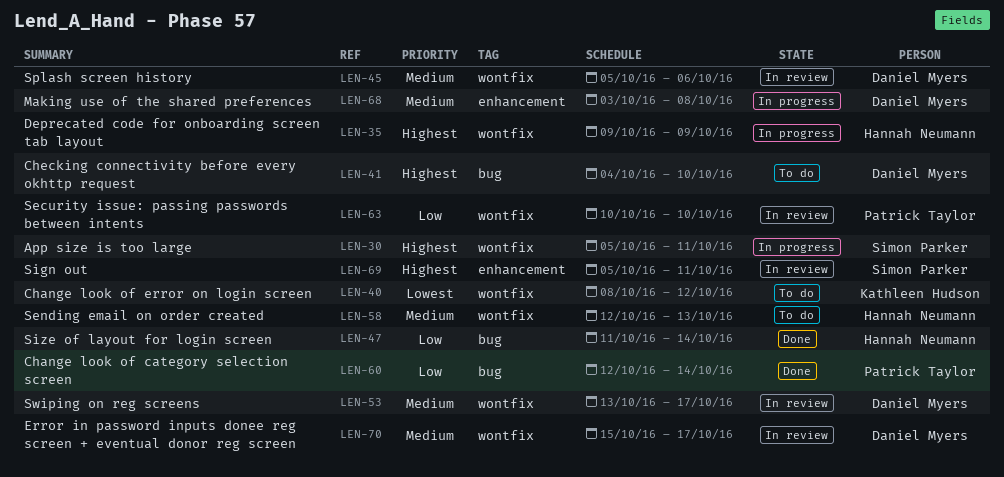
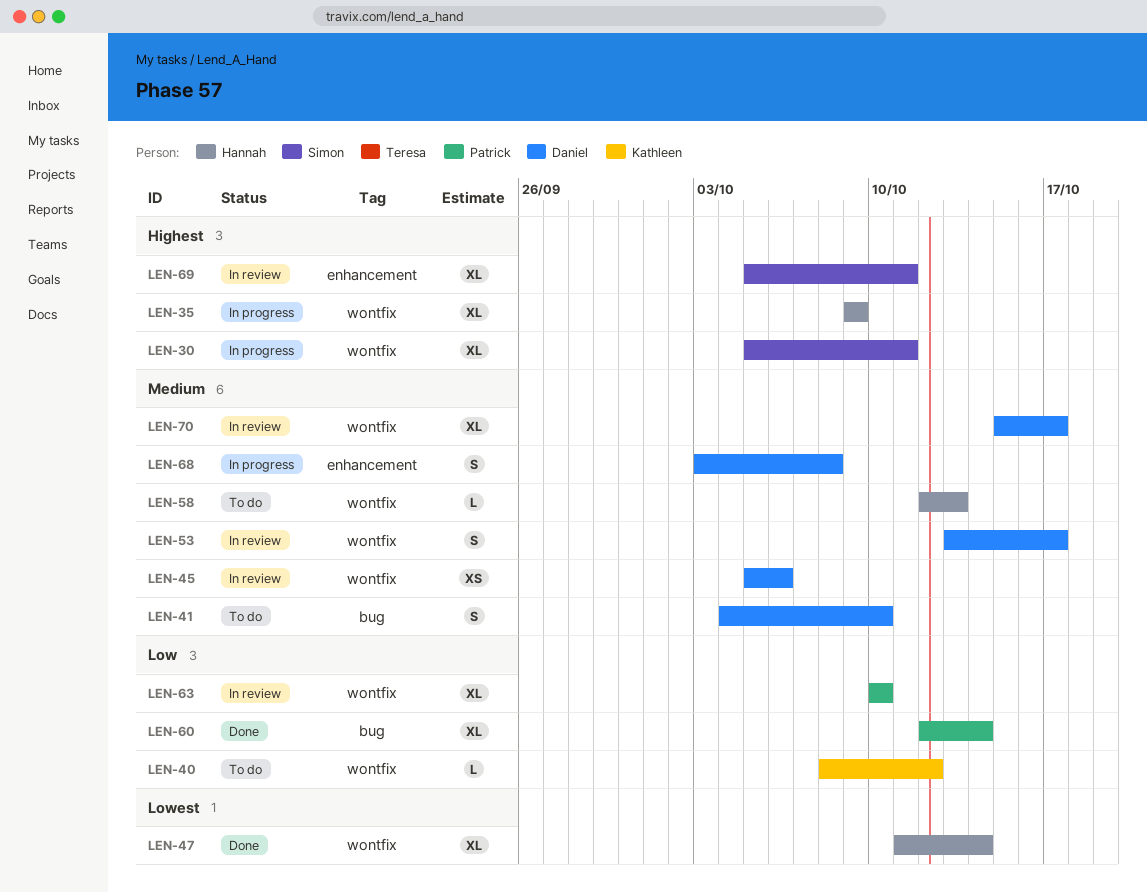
LEN-40, priority: Lowest -> Low
LEN-41, priority: Highest -> Medium
LEN-47, priority: Low -> Lowest
LEN-47, label: bug -> wontfix

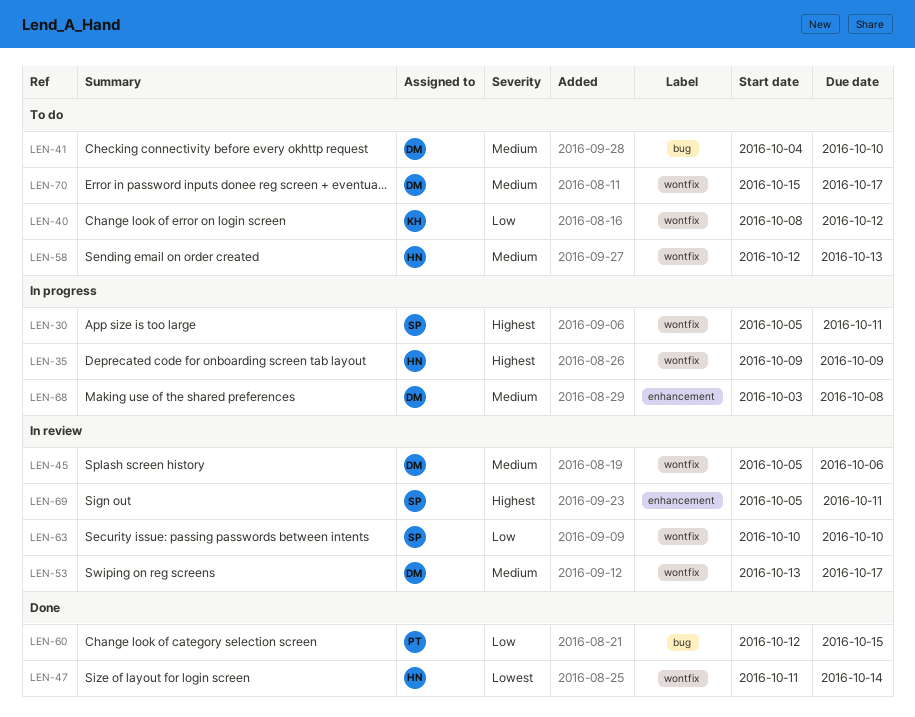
LEN-60, due: Oct 14 -> Oct 15
LEN-63, owner: Patrick -> Simon
LEN-70, status: In review -> To do

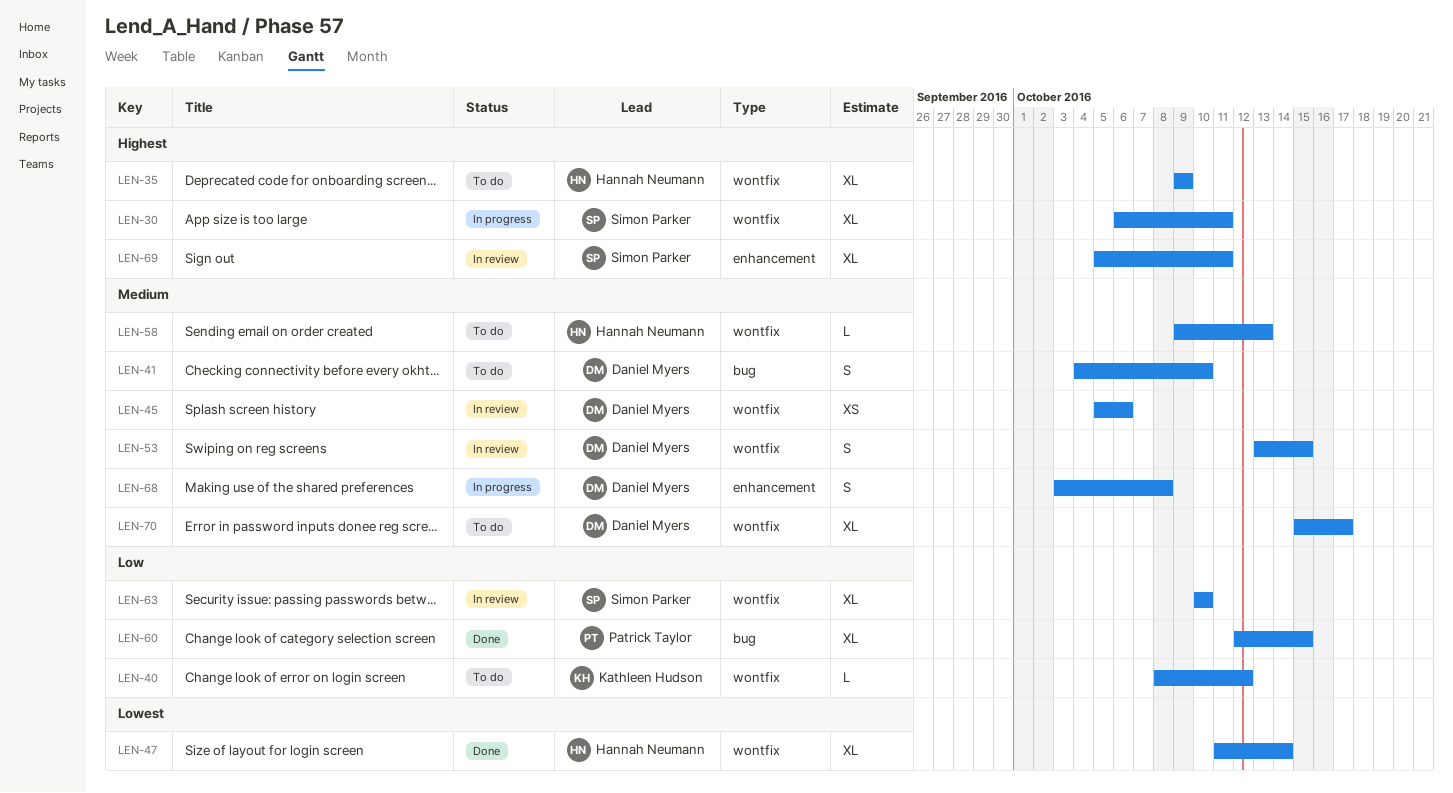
LEN-30, start: Oct 5 -> Oct 6
LEN-35, status: In progress -> To do
LEN-53, due: Oct 17 -> Oct 15
LEN-58, start: Oct 12 -> Oct 9

